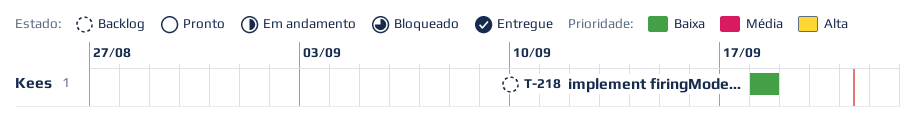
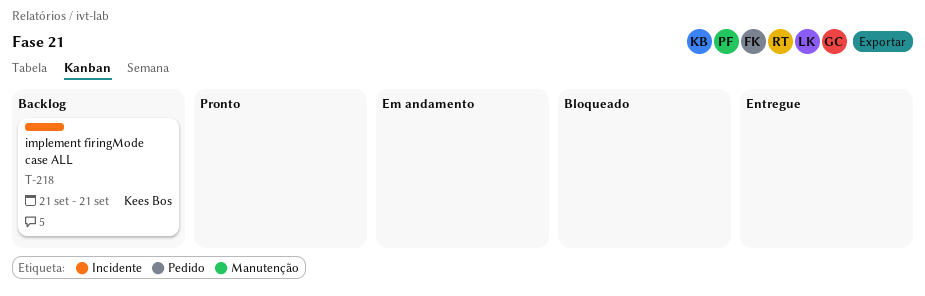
T-218, start: Sep 18 -> Sep 21
T-218, due: Sep 18 -> Sep 21

